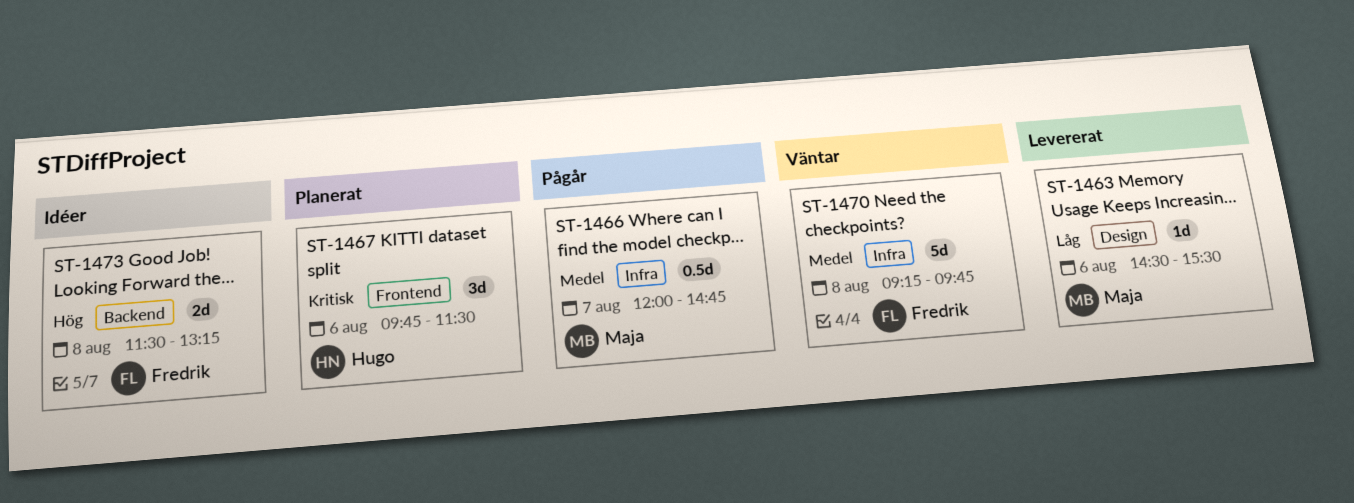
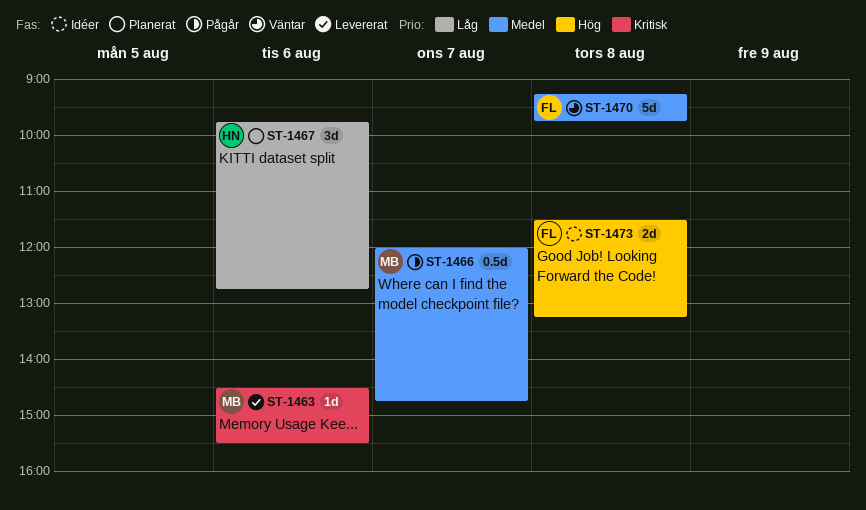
ST-1463, priority: Låg -> Kritisk
ST-1467, priority: Kritisk -> Låg
ST-1467, ends: 11:30 -> 12:45

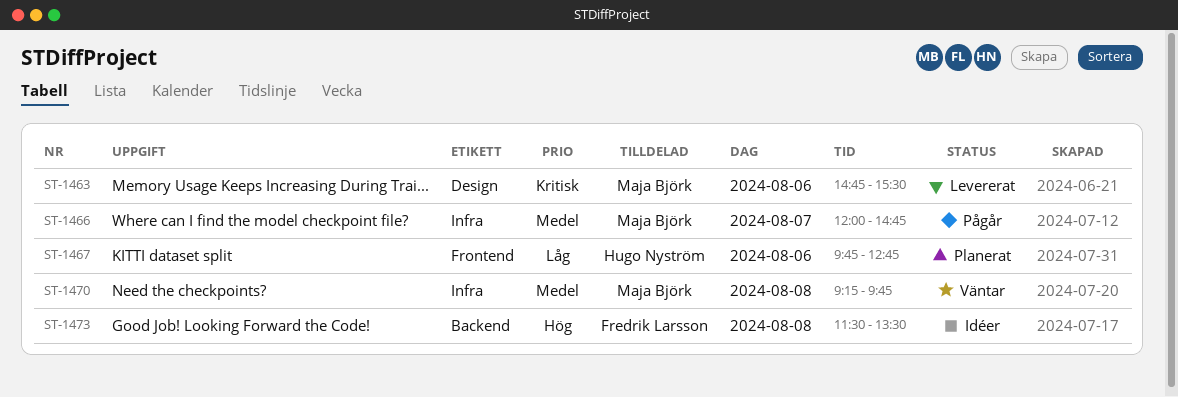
ST-1463, begins: 14:30 -> 14:45
ST-1470, owner: Fredrik Larsson -> Maja Björk
ST-1473, ends: 13:15 -> 13:30

